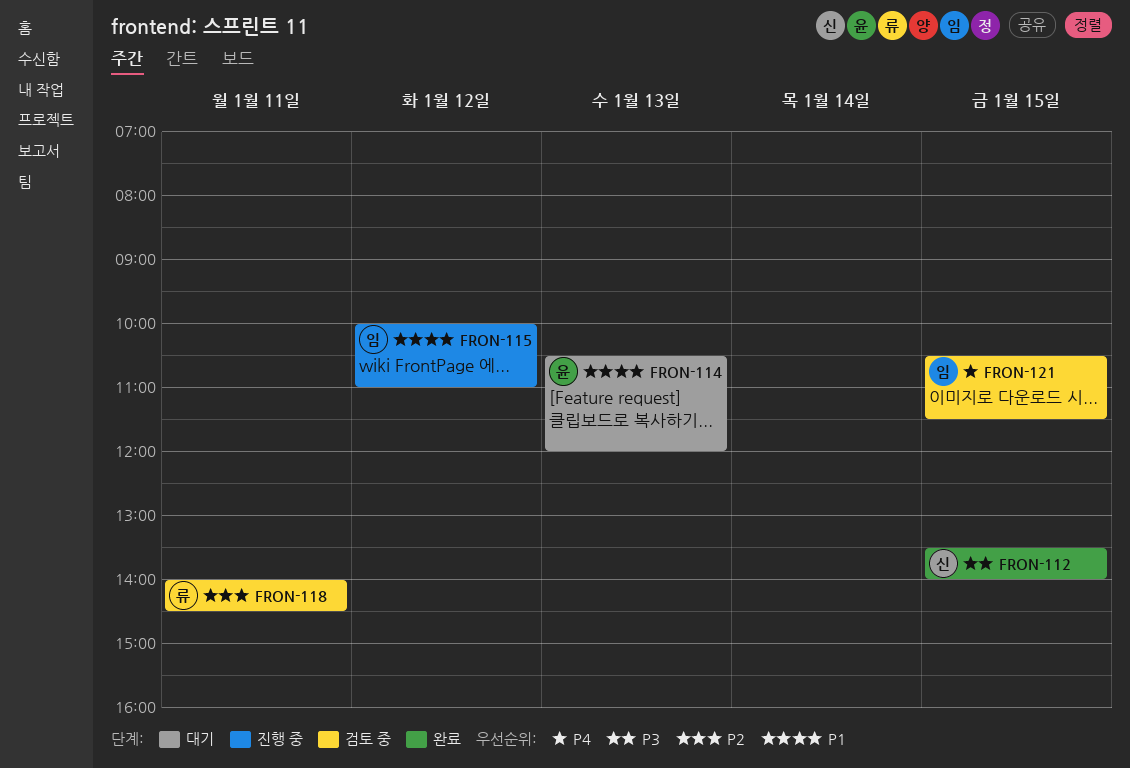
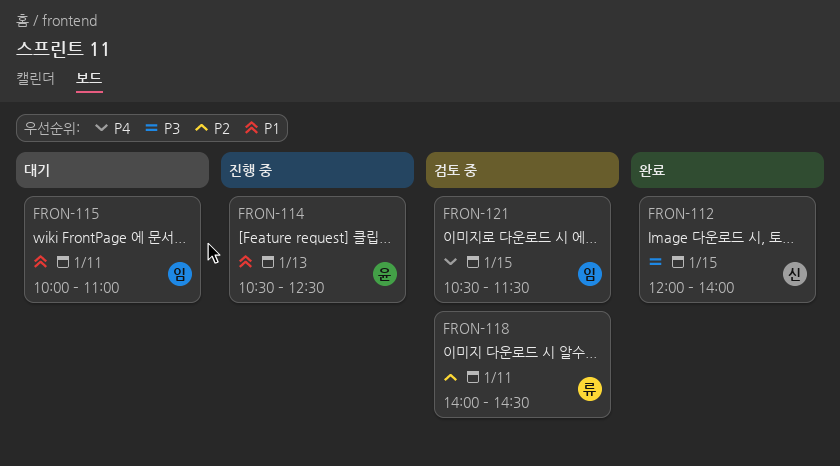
FRON-112, begins: 13:30 -> 12:00
FRON-114, status: 대기 -> 진행 중
FRON-114, ends: 12:00 -> 12:30
FRON-115, status: 진행 중 -> 대기
FRON-115, day: Jan 12 -> Jan 11

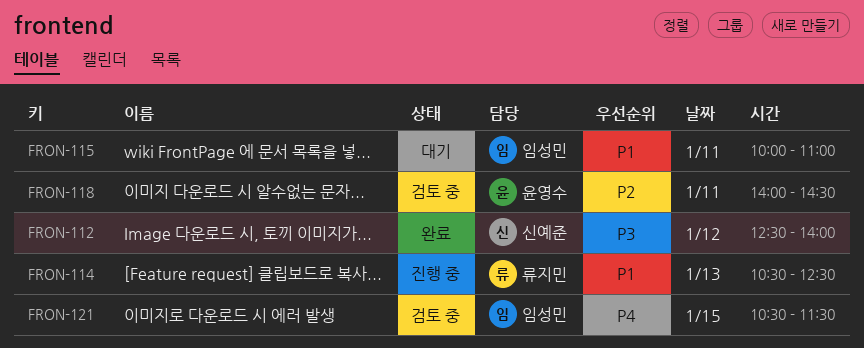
FRON-112, day: Jan 15 -> Jan 12
FRON-112, begins: 12:00 -> 12:30
FRON-114, owner: 윤영수 -> 류지민
FRON-118, owner: 류지민 -> 윤영수

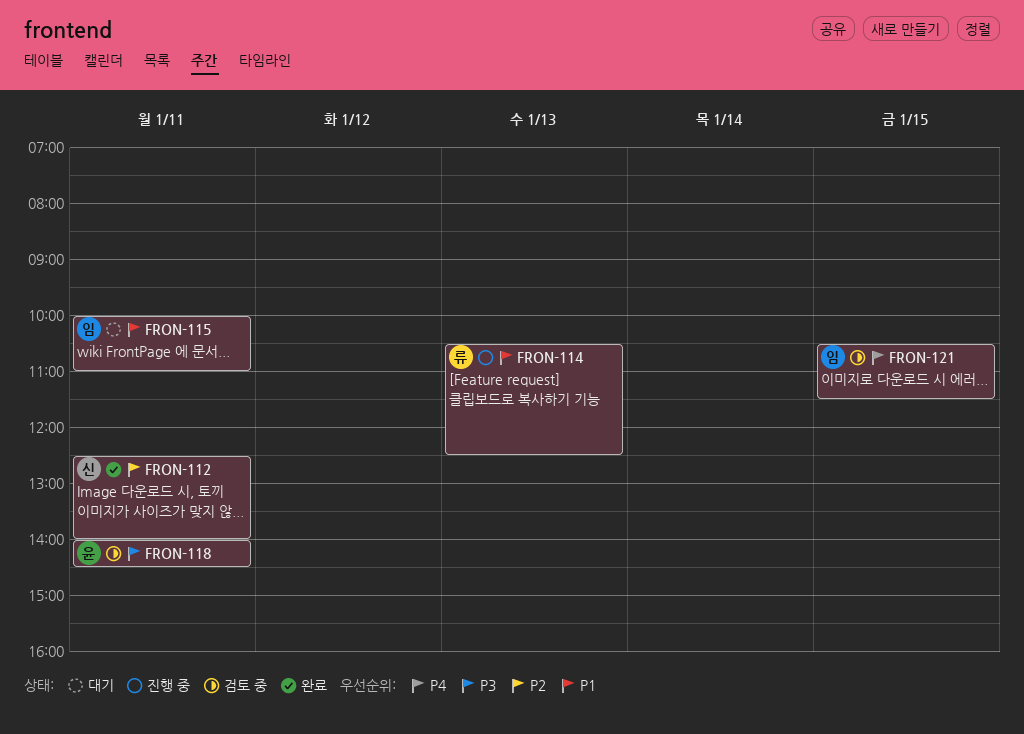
FRON-112, priority: P3 -> P2
FRON-112, day: Jan 12 -> Jan 11
FRON-118, priority: P2 -> P3

